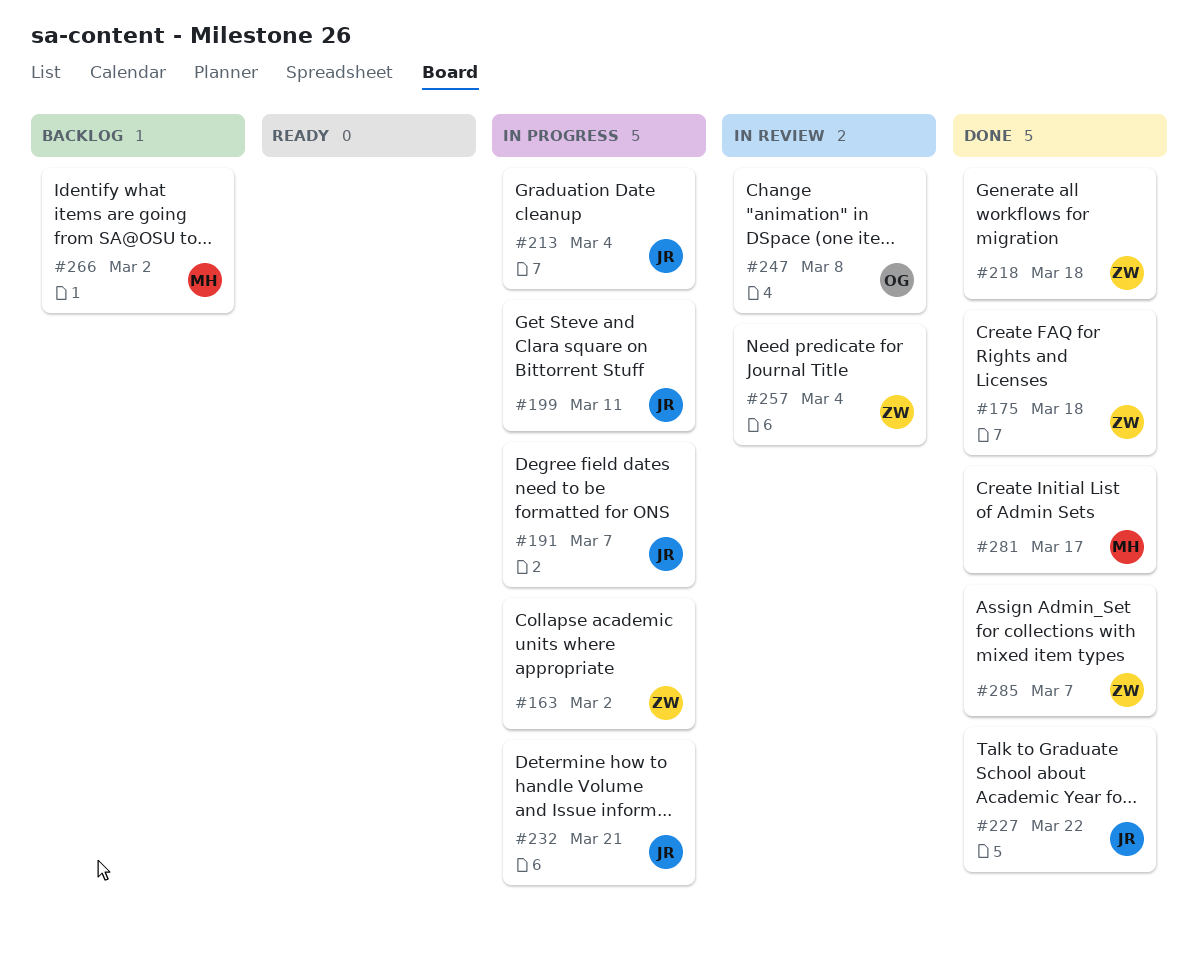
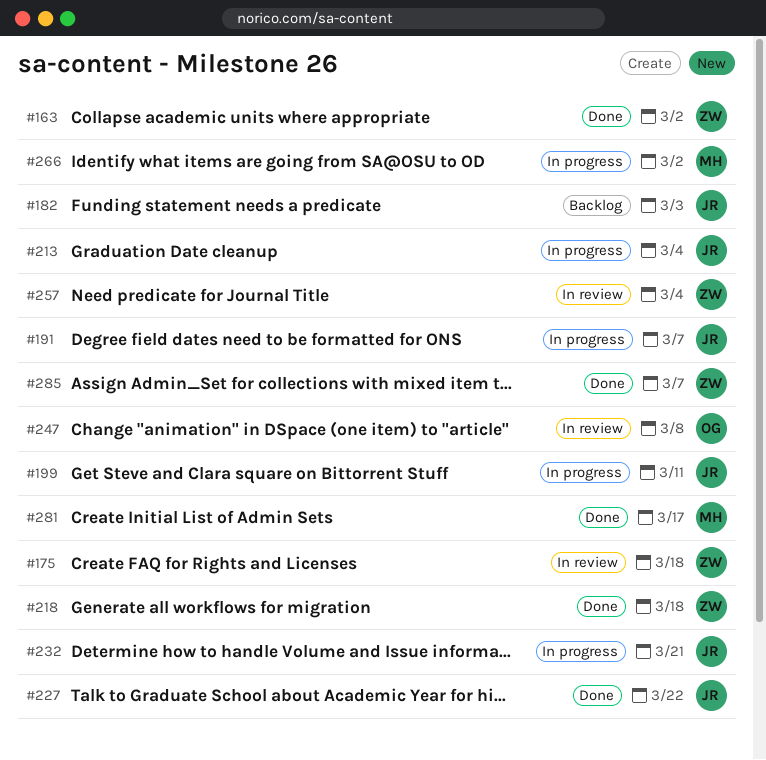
#163, status: In progress -> Done
#175, status: Done -> In review
#182: none -> present
#266, status: Backlog -> In progress

